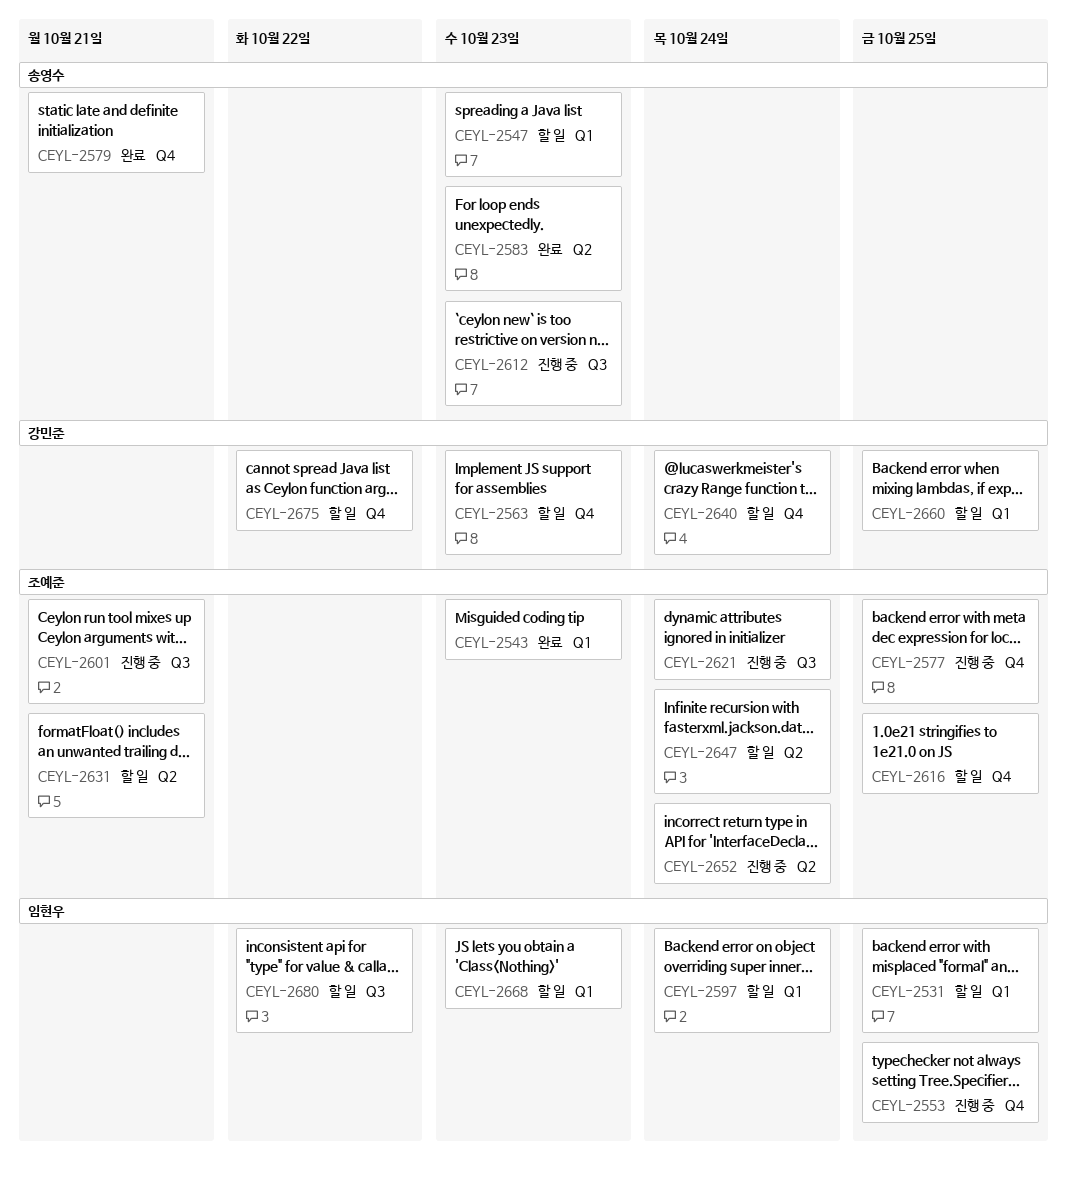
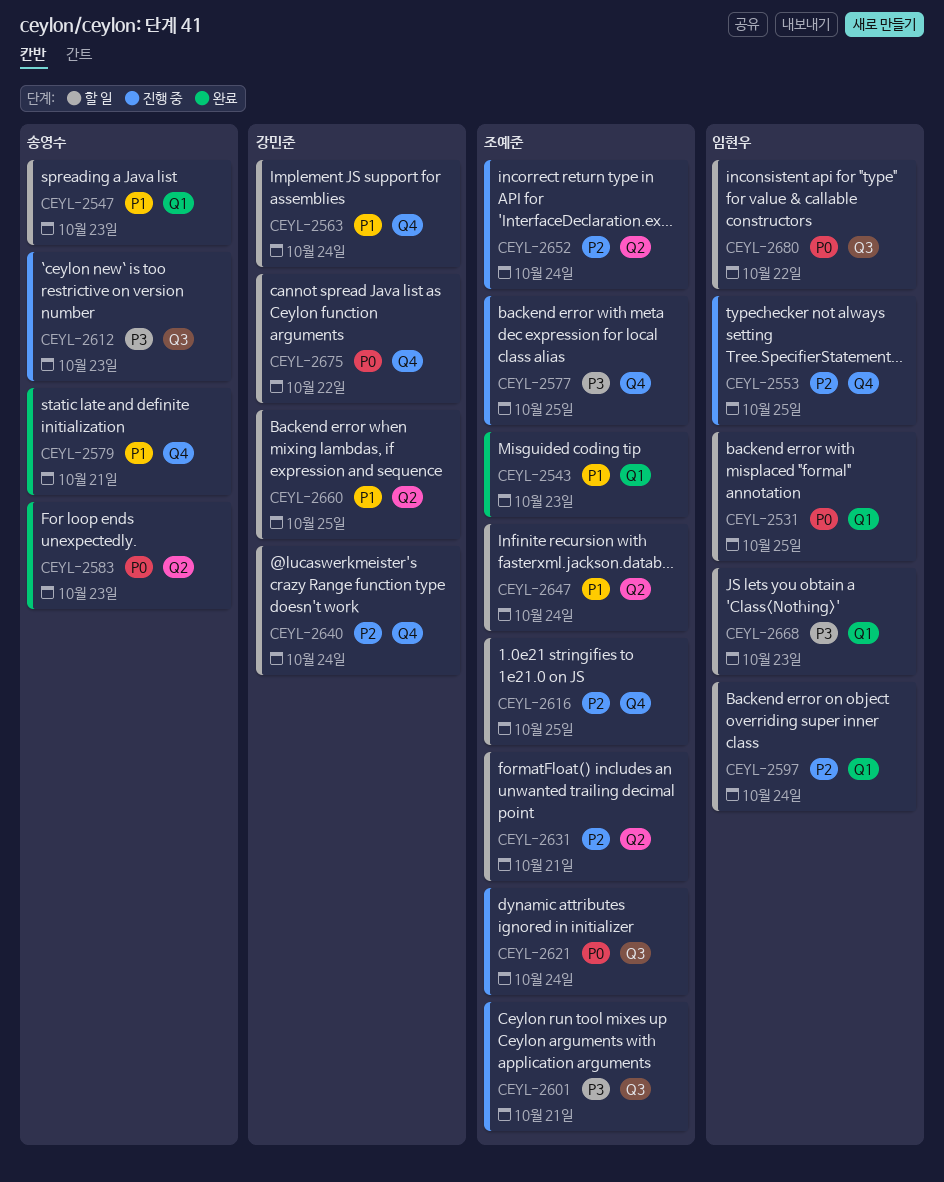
CEYL-2563, due: Oct 23 -> Oct 24
CEYL-2660, label: Q1 -> Q2

